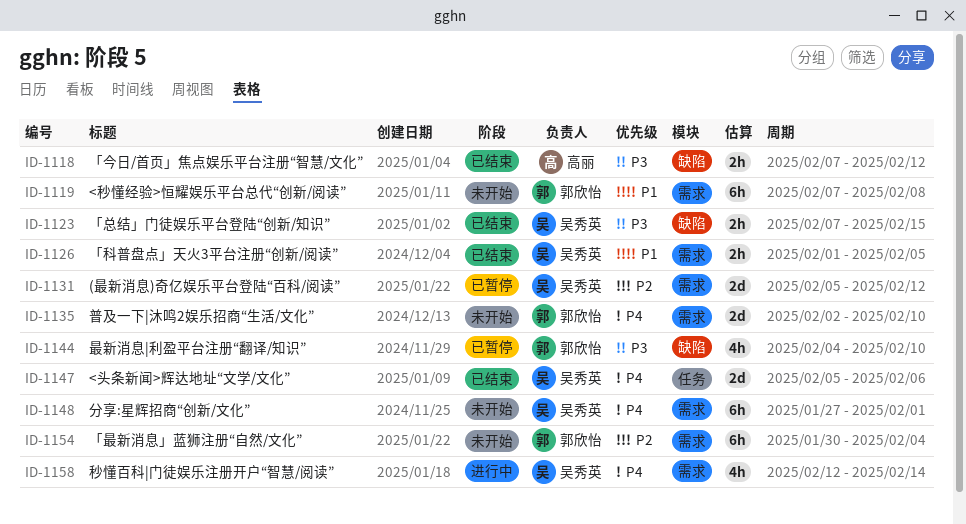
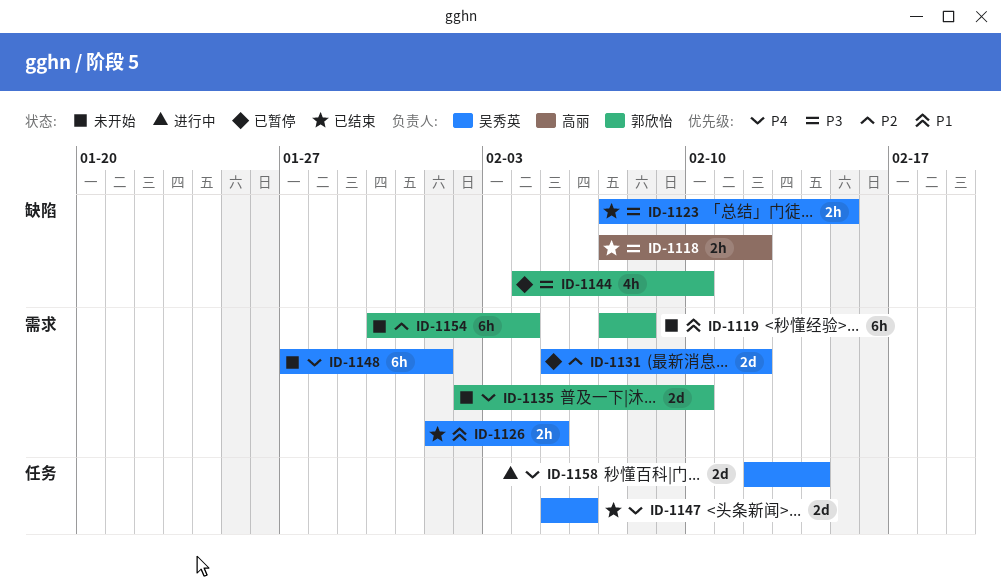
ID-1158, label: 需求 -> 任务
ID-1158, estimate: 4h -> 2d

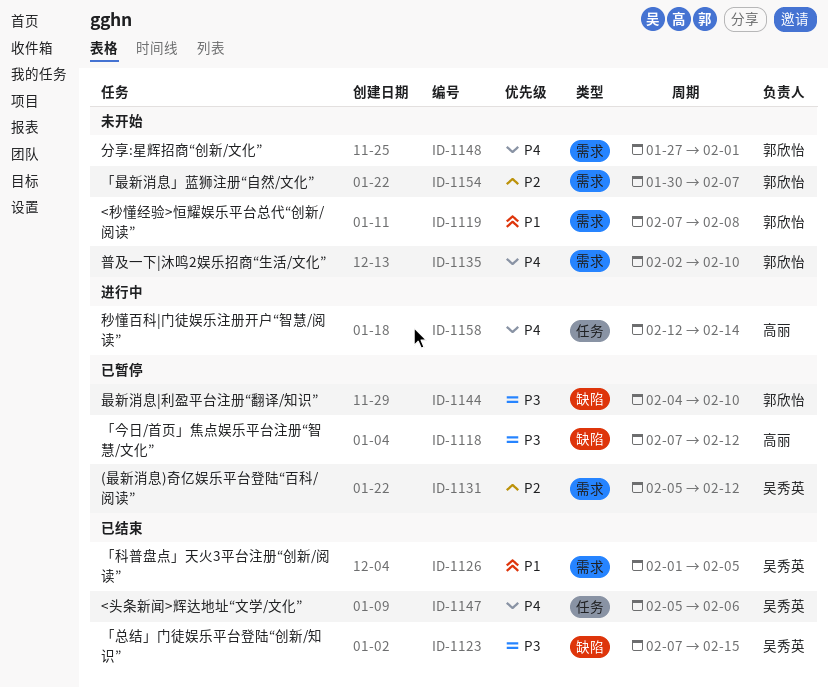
ID-1118, status: 已结束 -> 已暂停
ID-1148, owner: 吴秀英 -> 郭欣怡
ID-1154, due: Feb 4 -> Feb 7
ID-1158, owner: 吴秀英 -> 高丽

